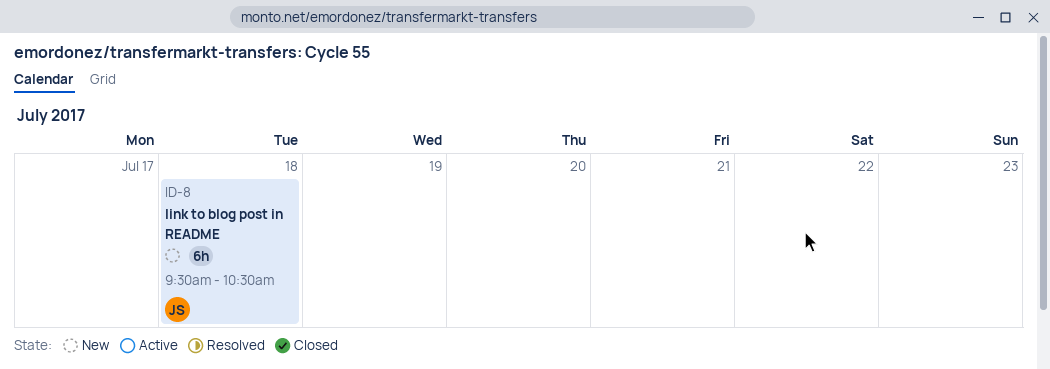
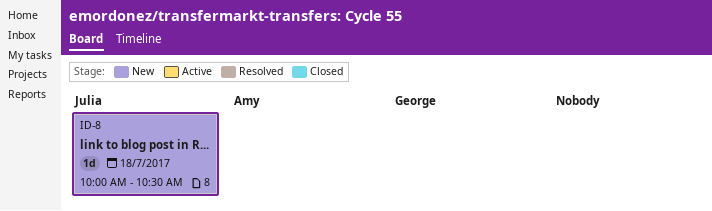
ID-8, estimate: 6h -> 1d
ID-8, begins: 09:30 -> 10:00

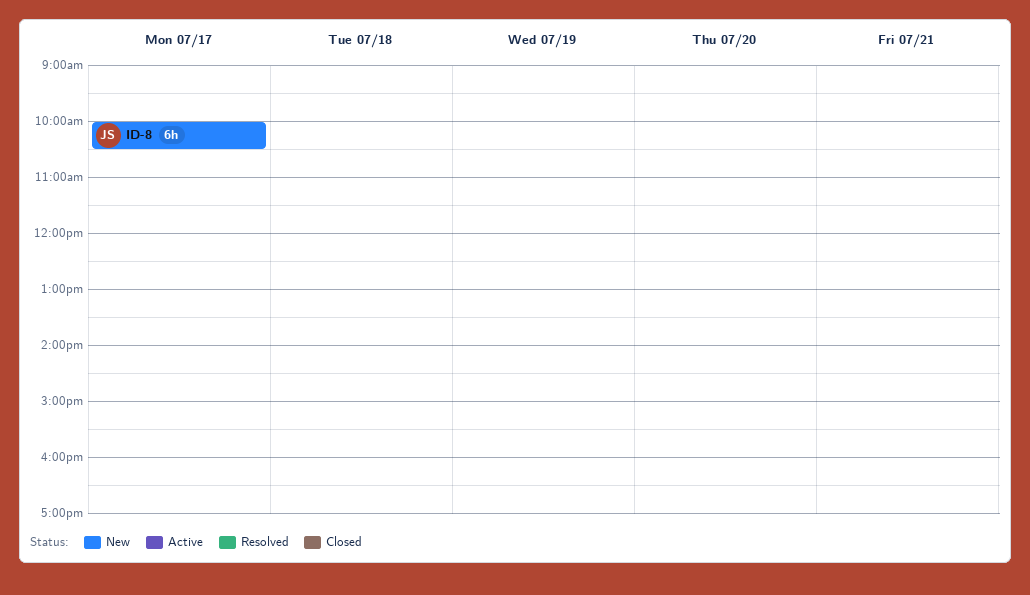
ID-8, estimate: 1d -> 6h
ID-8, day: Jul 18 -> Jul 17

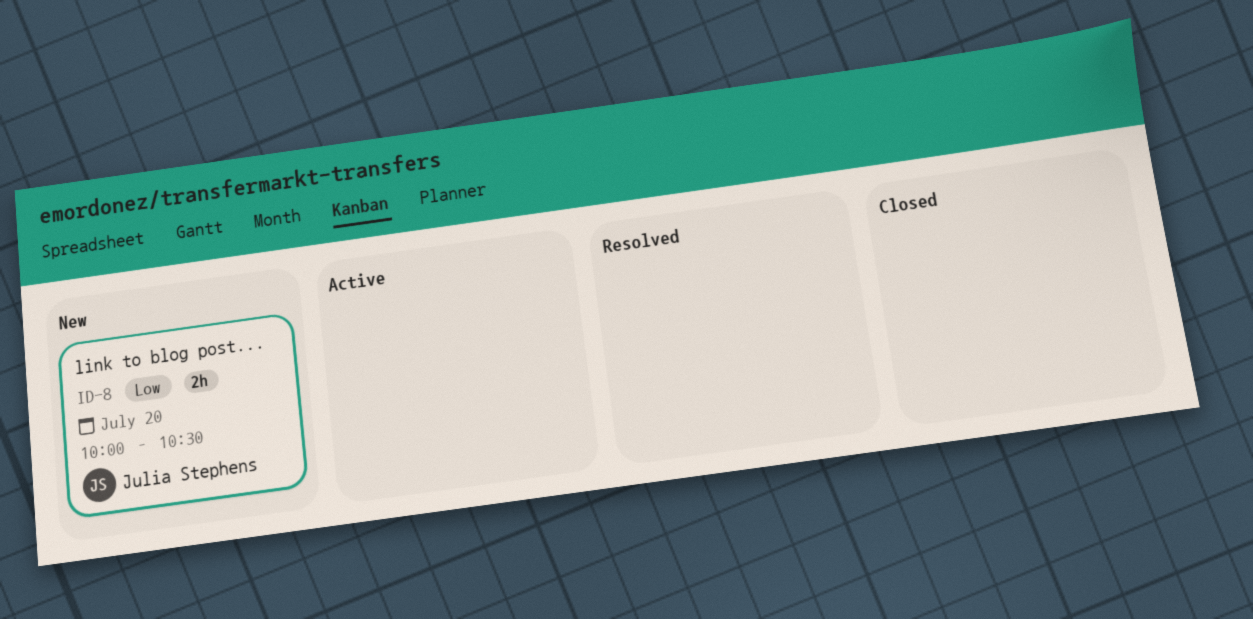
ID-8, estimate: 6h -> 2h
ID-8, day: Jul 17 -> Jul 20

